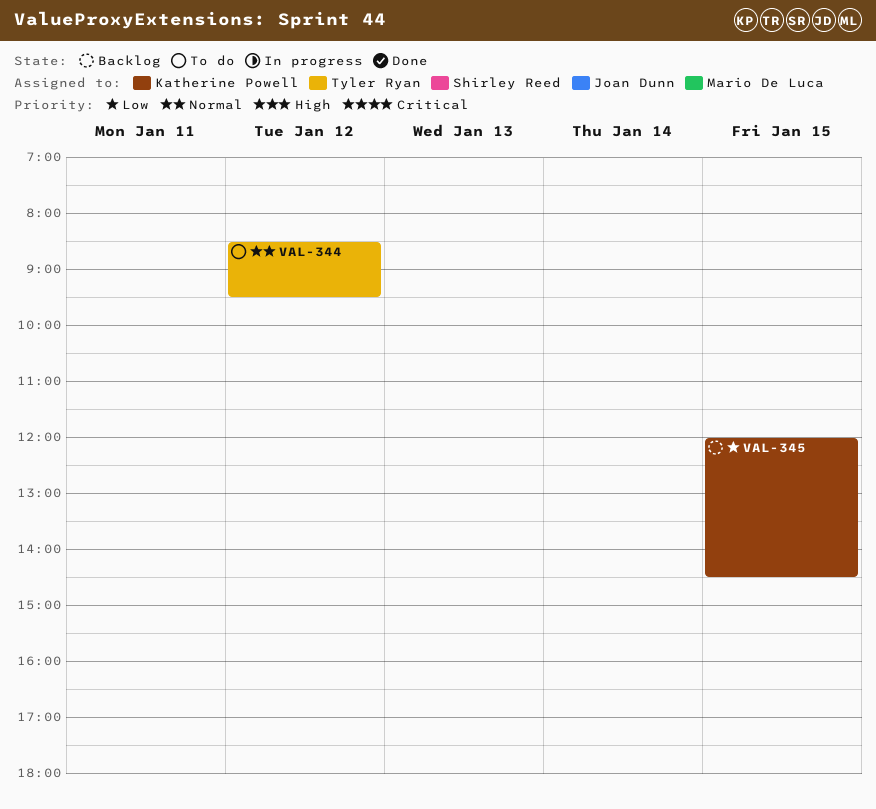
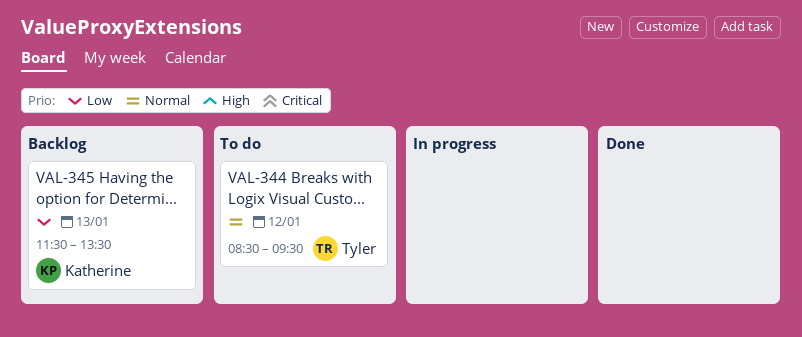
VAL-345, day: Jan 15 -> Jan 13
VAL-345, begins: 12:00 -> 11:30
VAL-345, ends: 14:30 -> 13:30

